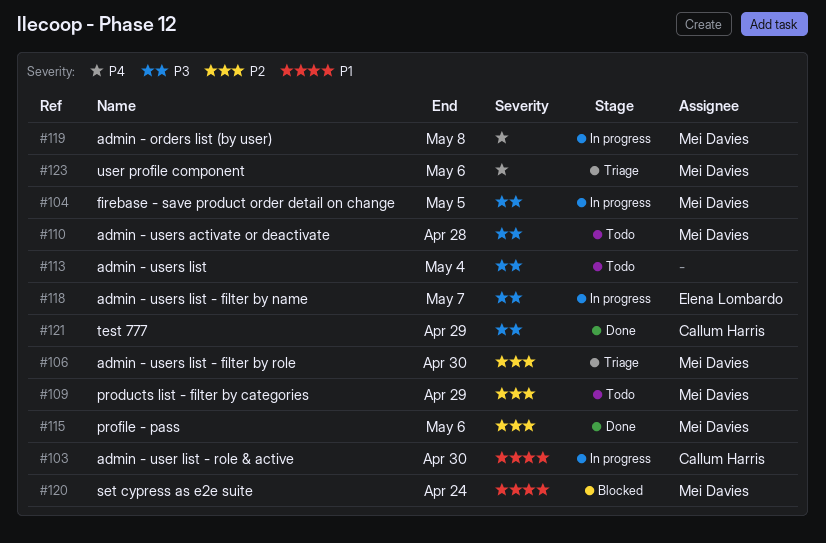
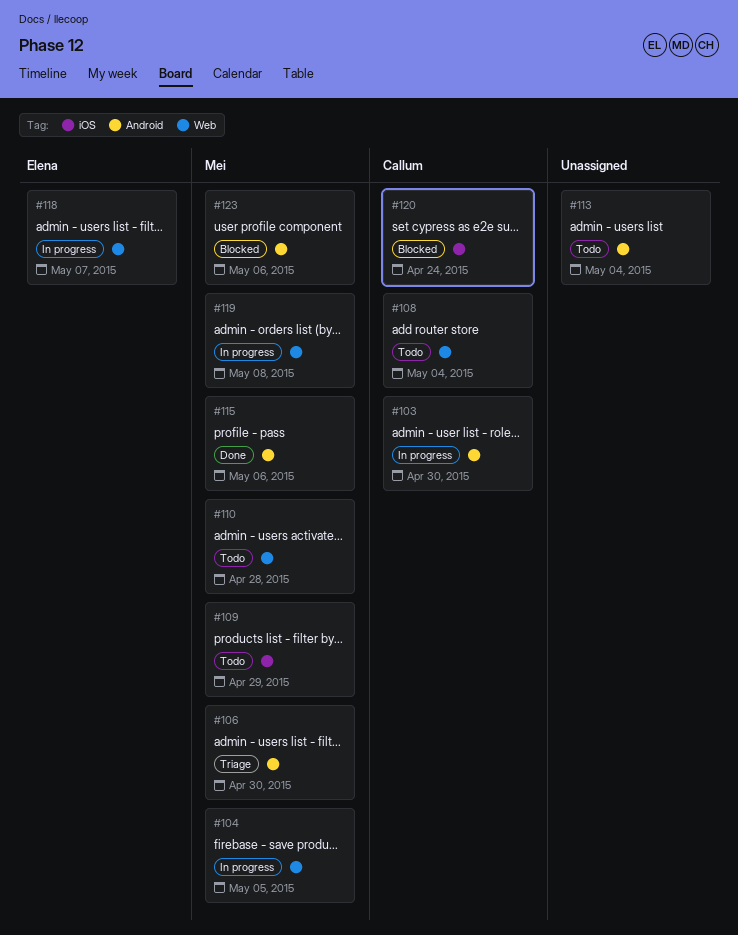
#108: none -> present
#120, owner: Mei Davies -> Callum Harris
#121: present -> none
#123, status: Triage -> Blocked

